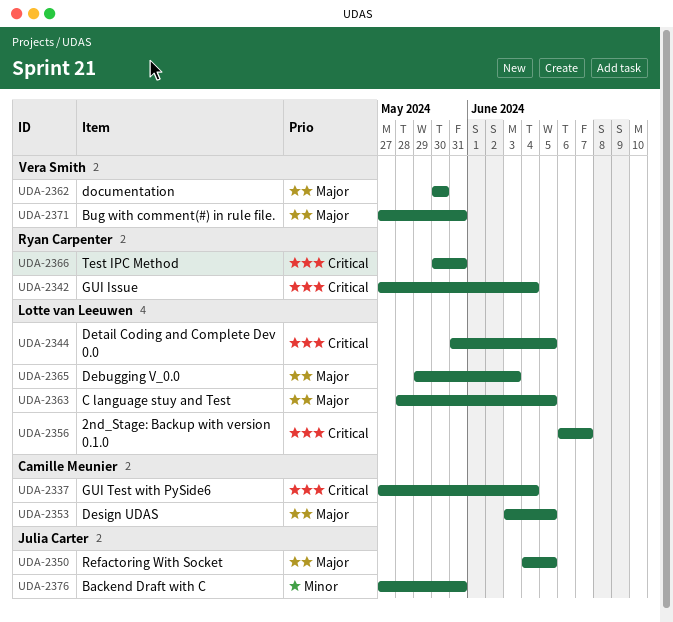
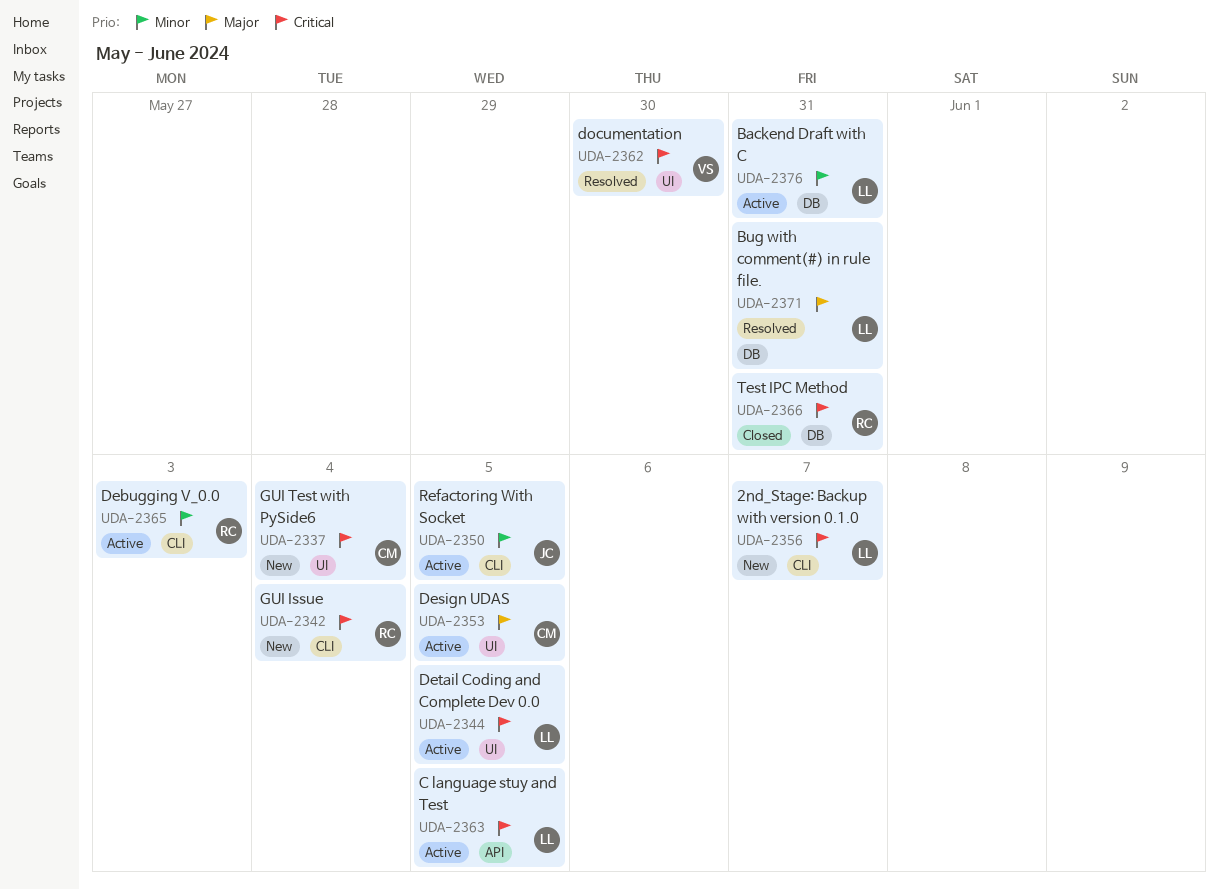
UDA-2350, priority: Major -> Minor
UDA-2362, priority: Major -> Critical
UDA-2363, priority: Major -> Critical
UDA-2365, owner: Lotte van Leeuwen -> Ryan Carpenter
UDA-2365, priority: Major -> Minor
UDA-2371, owner: Vera Smith -> Lotte van Leeuwen
UDA-2376, owner: Julia Carter -> Lotte van Leeuwen

